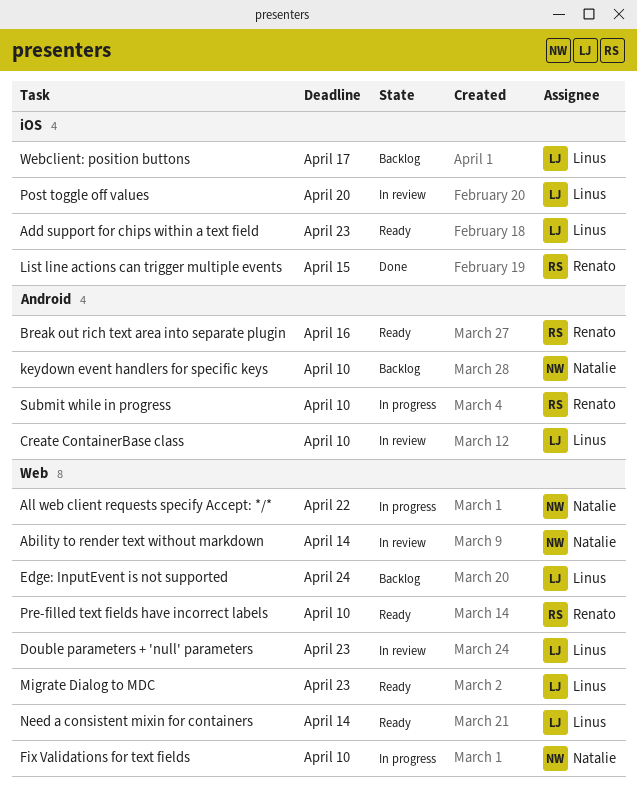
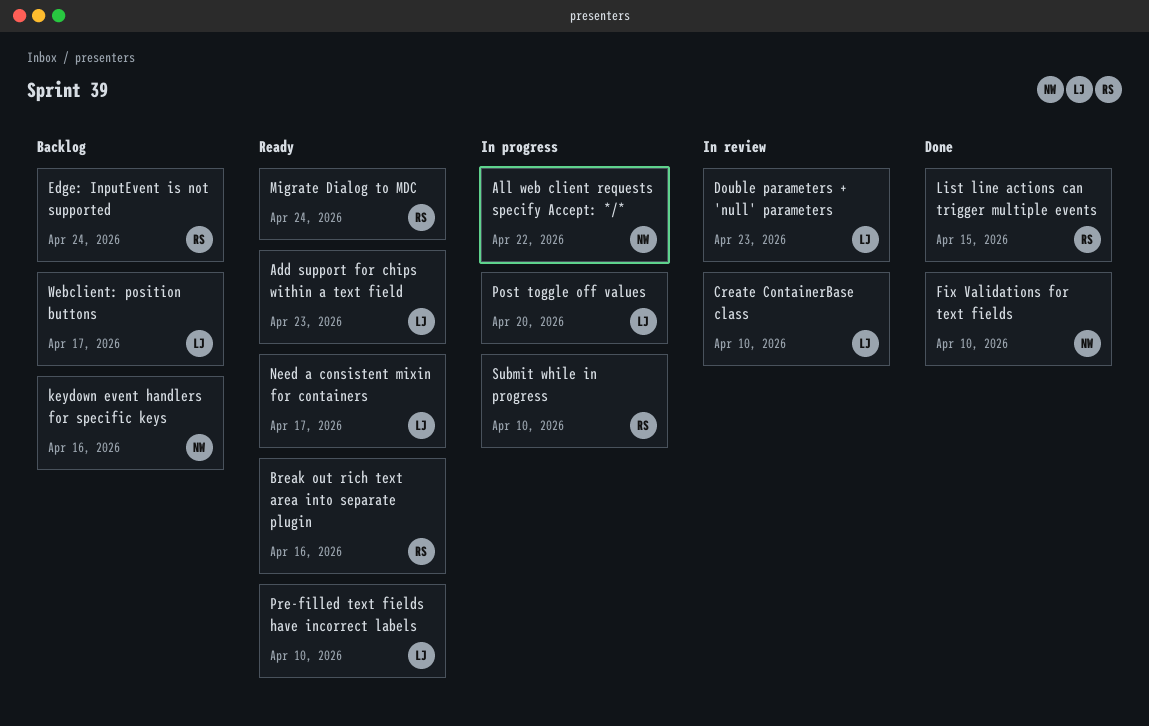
Ability to render text without markdown: present -> none
Edge: InputEvent is not supported, owner: Linus -> Renato
Fix Validations for text fields, status: In progress -> Done
keydown event handlers for specific keys, due: Apr 10 -> Apr 16
Migrate Dialog to MDC, owner: Linus -> Renato
Migrate Dialog to MDC, due: Apr 23 -> Apr 24
Need a consistent mixin for containers, due: Apr 14 -> Apr 17
Post toggle off values, status: In review -> In progress
Pre-filled text fields have incorrect labels, owner: Renato -> Linus

